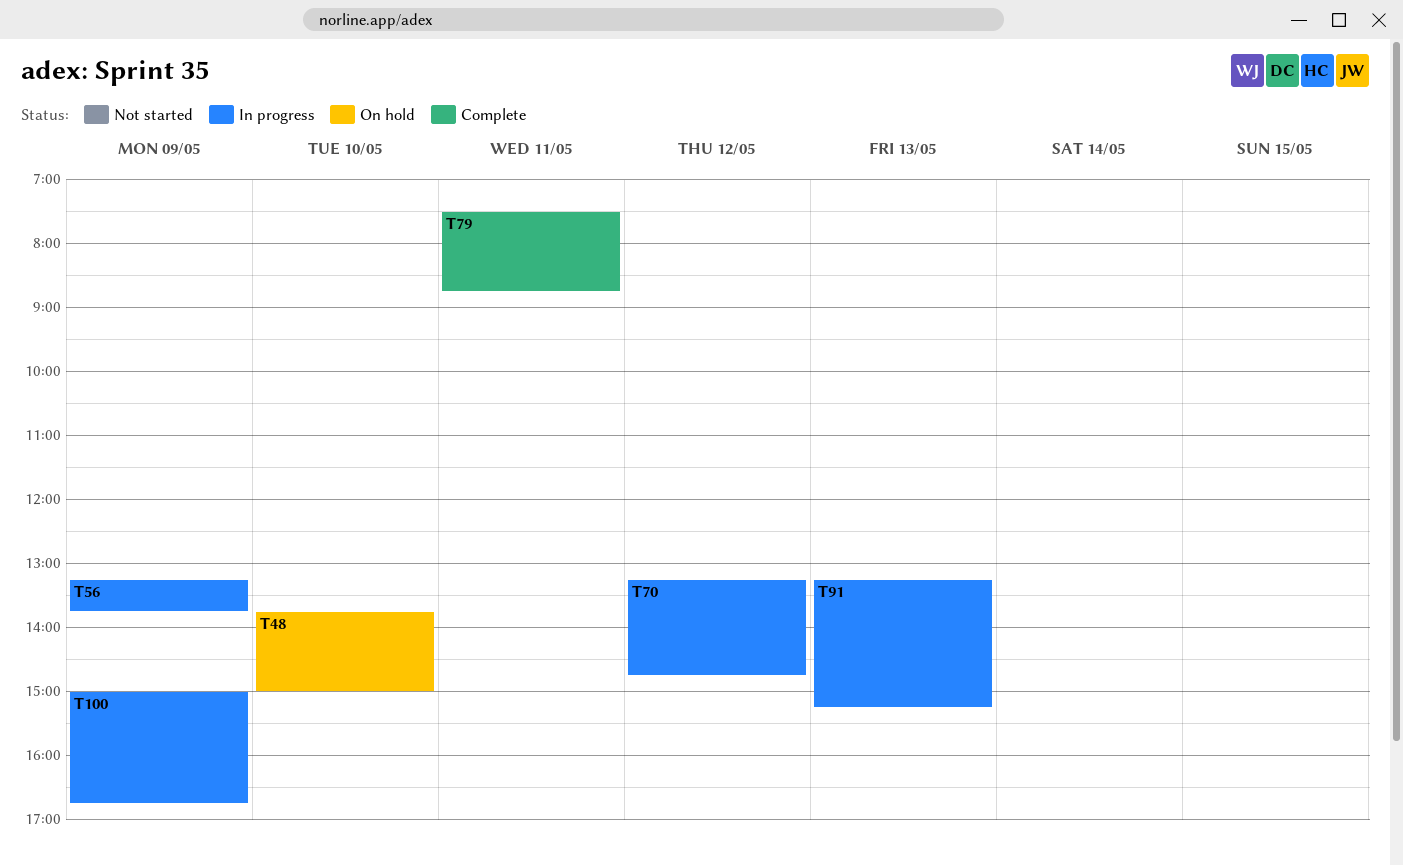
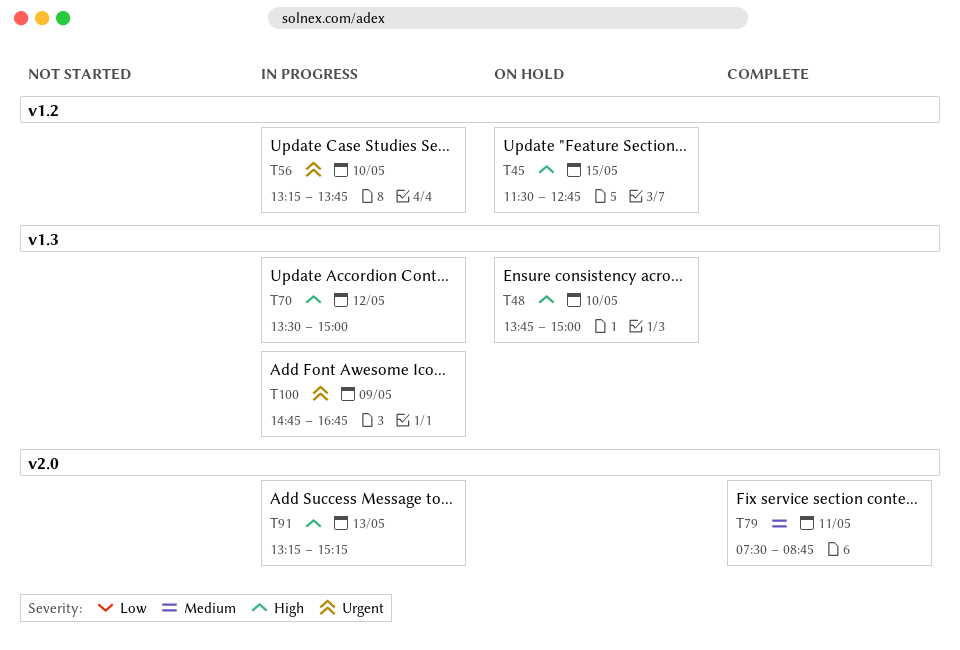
T45: none -> present
T56, day: May 9 -> May 10
T70, begins: 13:15 -> 13:30
T70, ends: 14:45 -> 15:00
T100, begins: 15:00 -> 14:45

